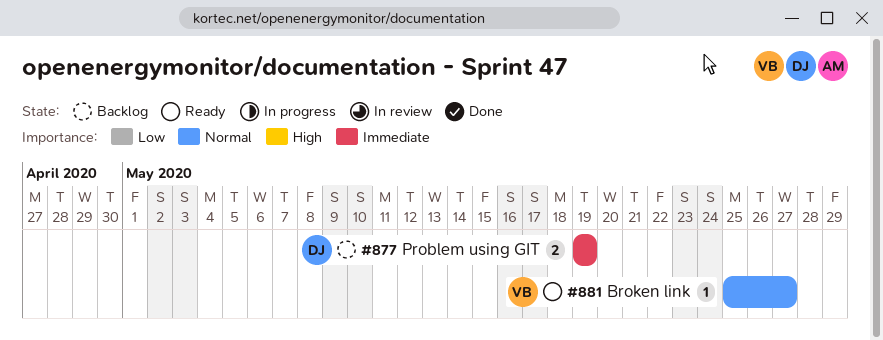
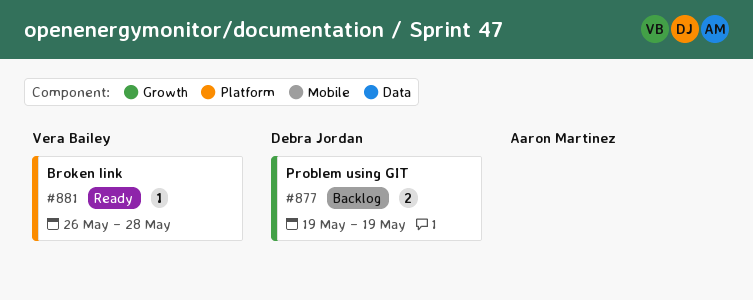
#881, start: May 25 -> May 26
#881, due: May 27 -> May 28

